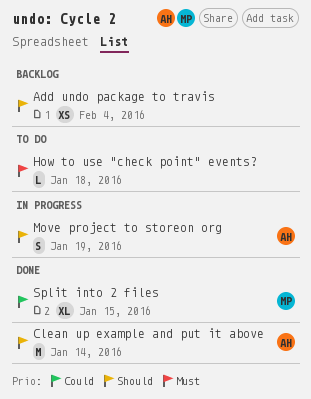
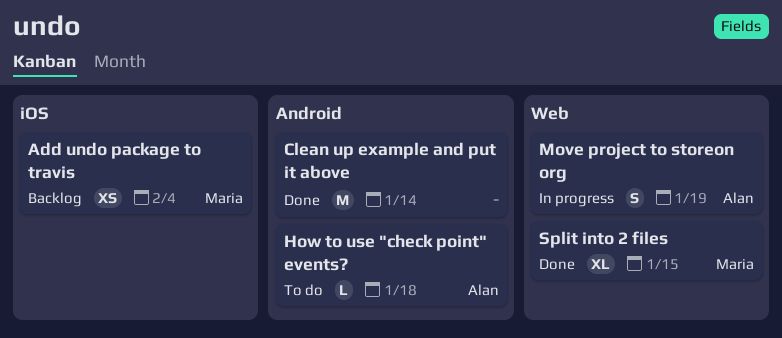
Add undo package to travis, owner: none -> Maria
Clean up example and put it above, owner: Alan -> none
How to use "check point" events?, owner: none -> Alan

